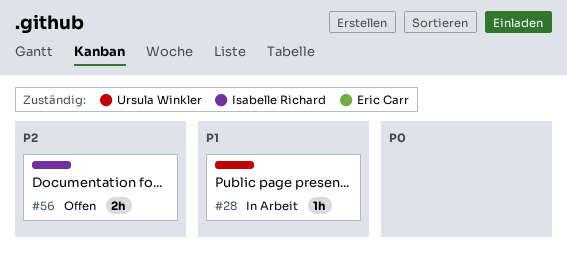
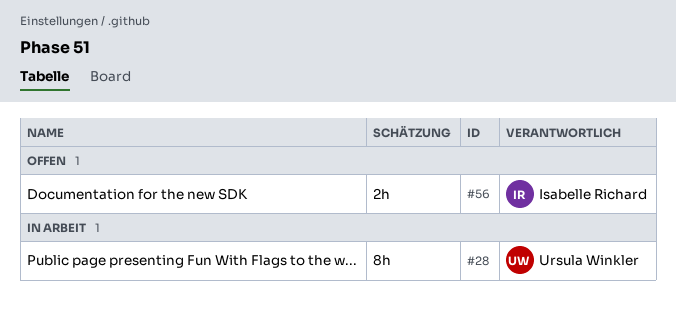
#28, estimate: 1h -> 8h

